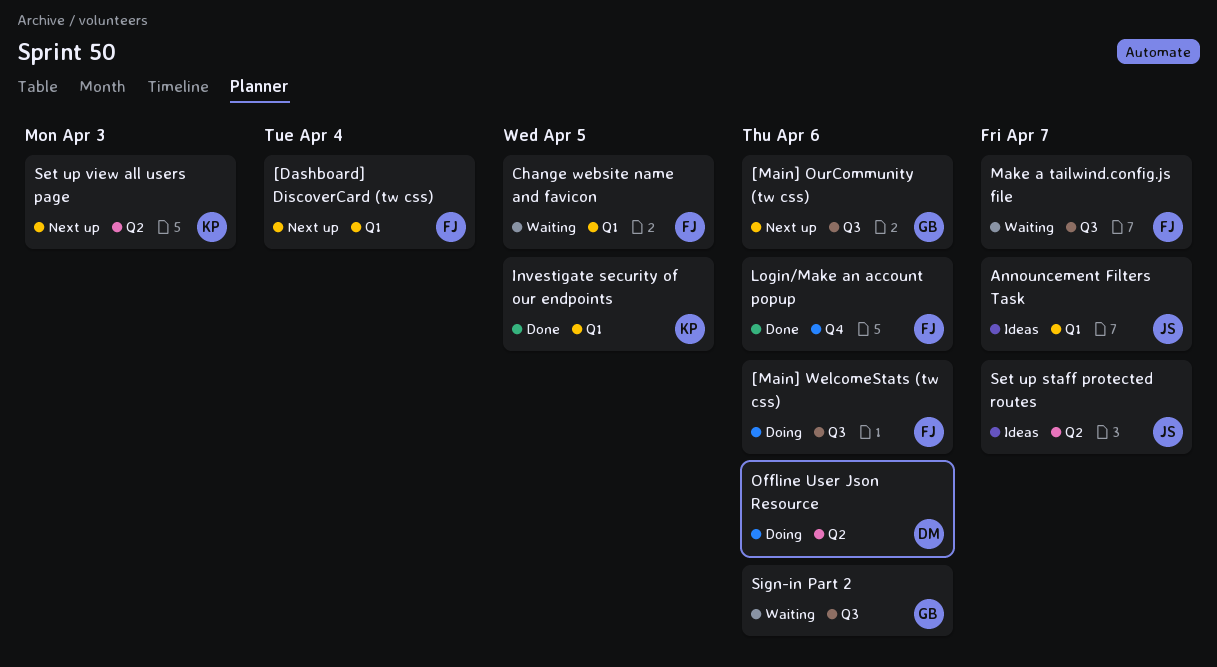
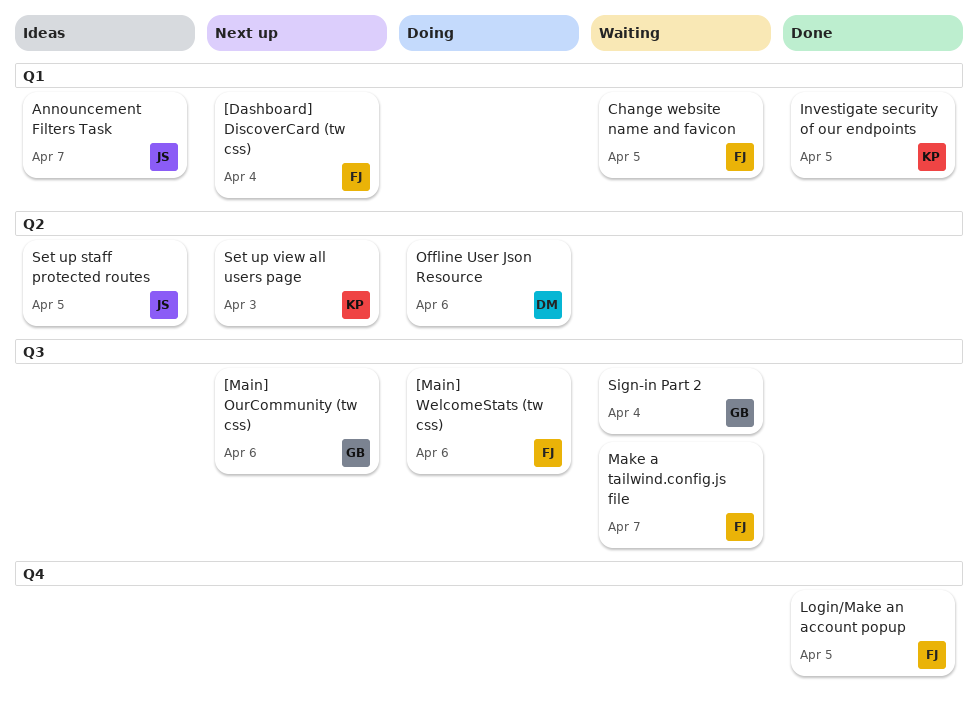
Login/Make an account popup, due: Apr 6 -> Apr 5
Set up staff protected routes, due: Apr 7 -> Apr 5
Sign-in Part 2, due: Apr 6 -> Apr 4

